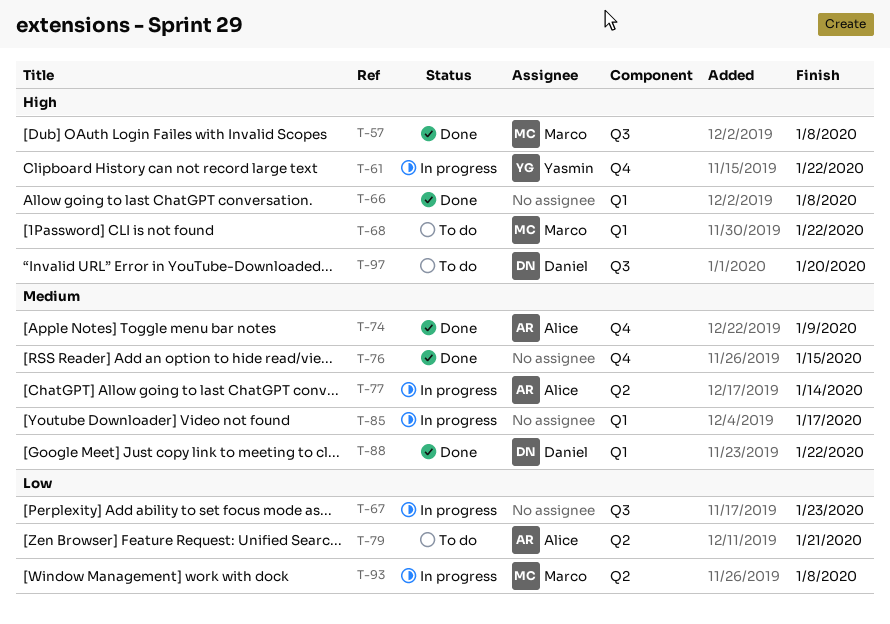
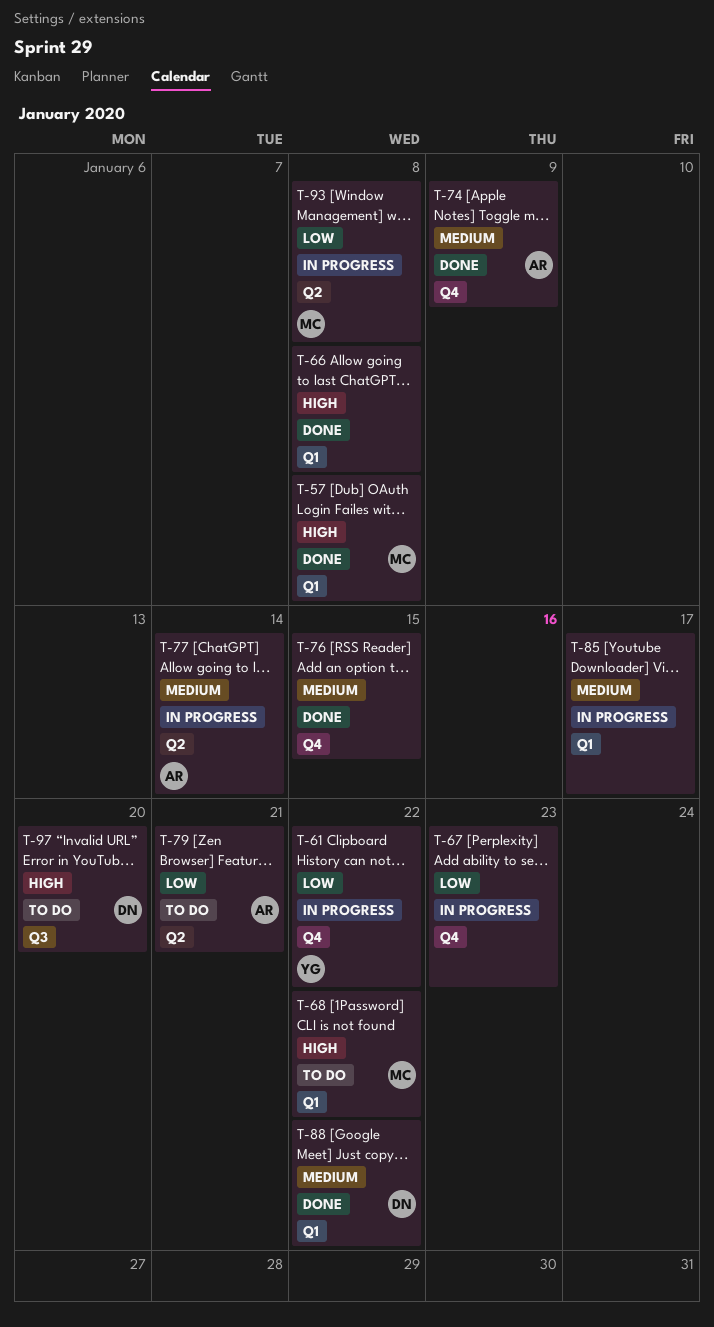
T-57, label: Q3 -> Q1
T-61, priority: High -> Low
T-67, label: Q3 -> Q4

